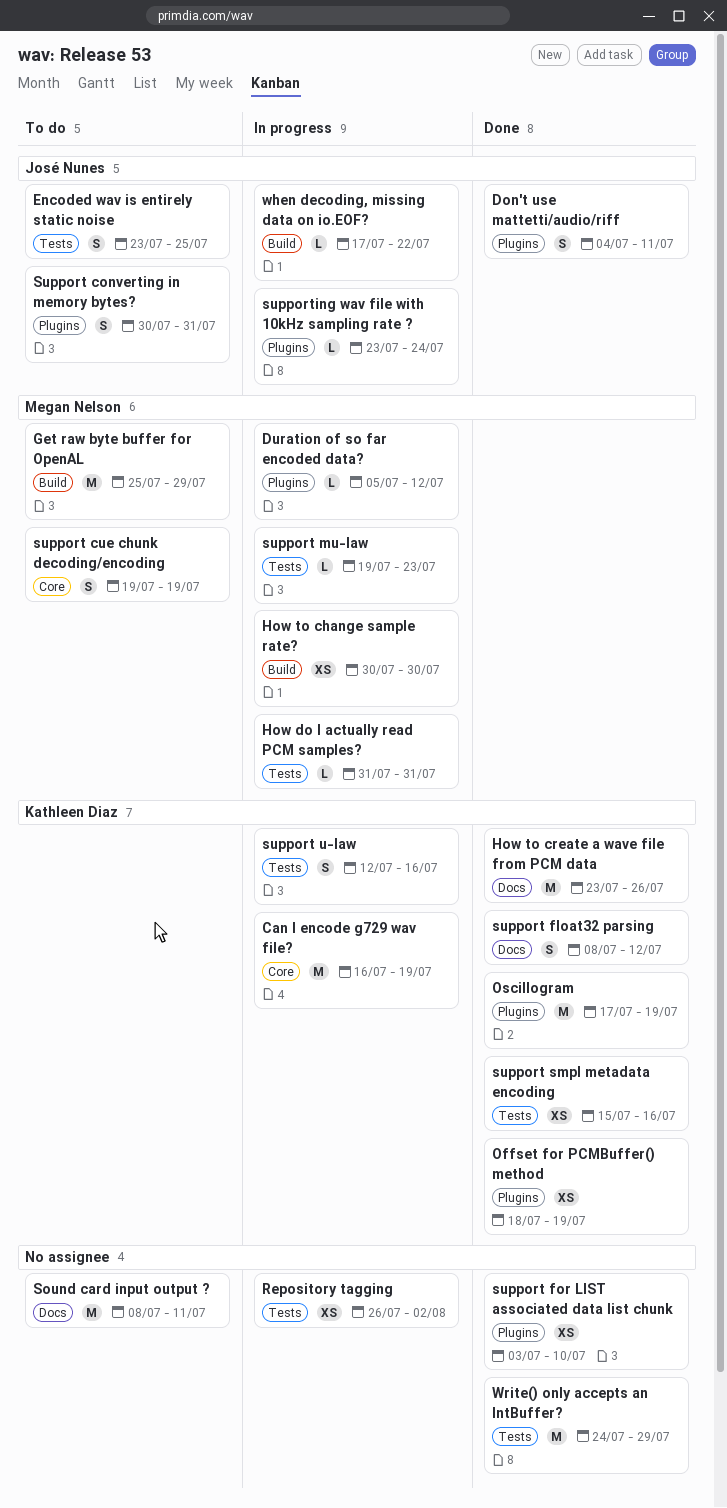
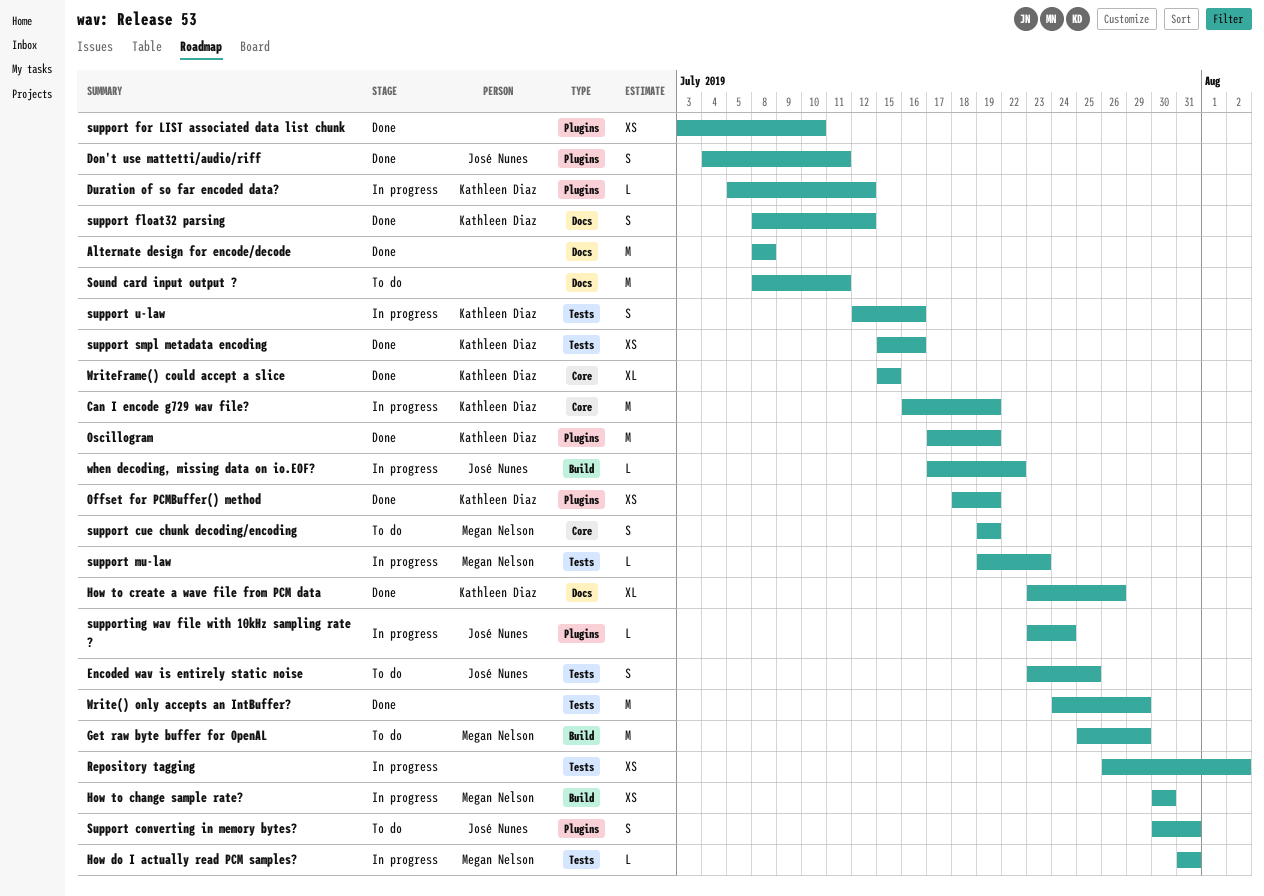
Alternate design for encode/decode: none -> present
Duration of so far encoded data?, owner: Megan Nelson -> Kathleen Diaz
How to create a wave file from PCM data, estimate: M -> XL
WriteFrame() could accept a slice: none -> present

